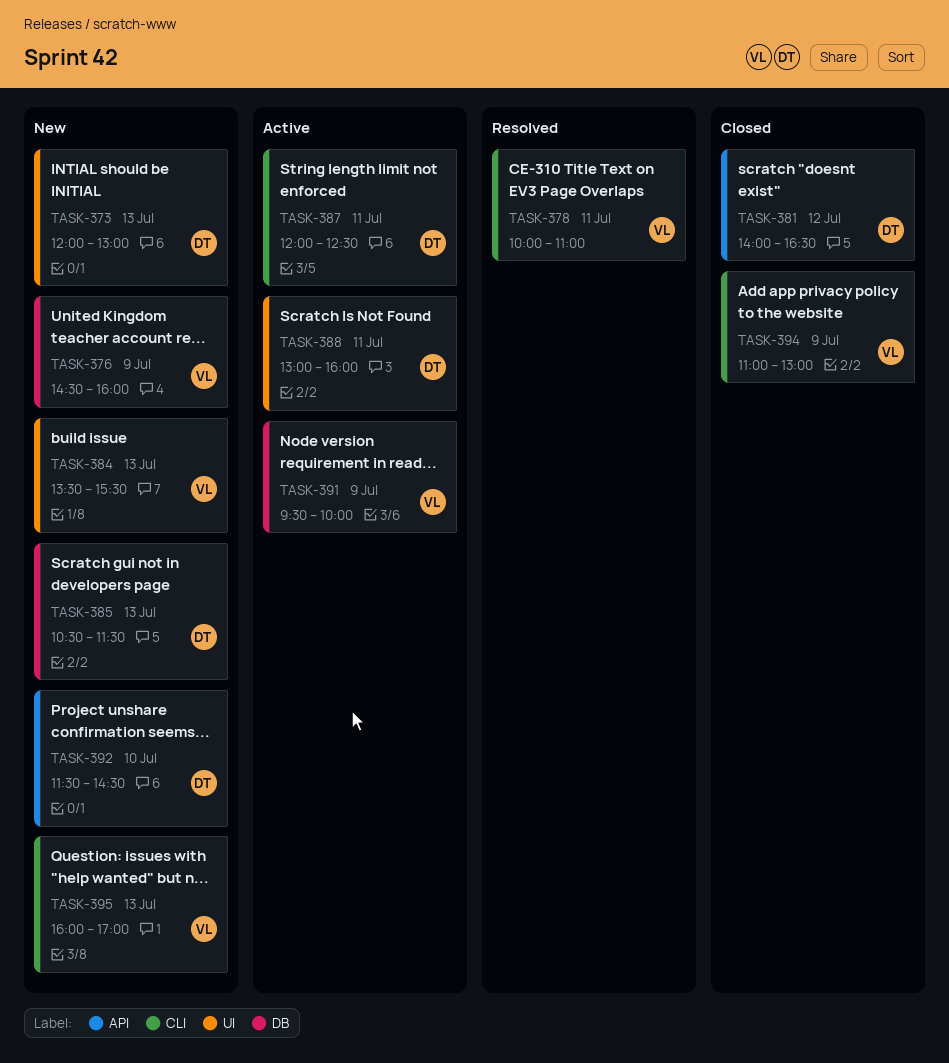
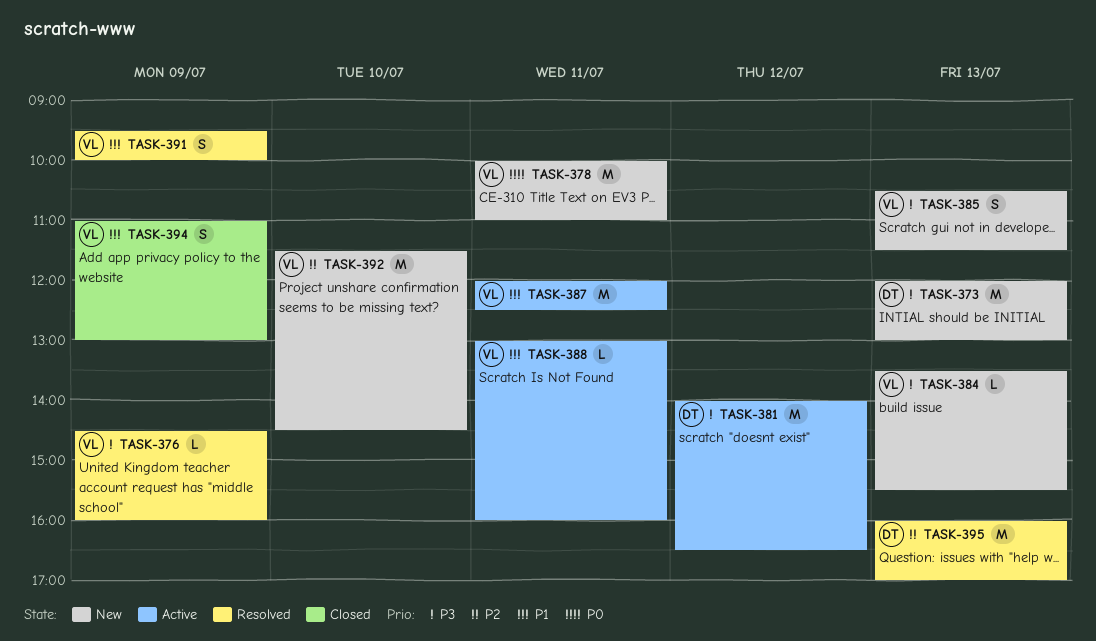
TASK-376, status: New -> Resolved
TASK-378, status: Resolved -> New
TASK-381, status: Closed -> Active
TASK-385, owner: DT -> VL
TASK-387, owner: DT -> VL
TASK-388, owner: DT -> VL
TASK-391, status: Active -> Resolved
TASK-392, owner: DT -> VL
TASK-395, status: New -> Resolved
TASK-395, owner: VL -> DT

